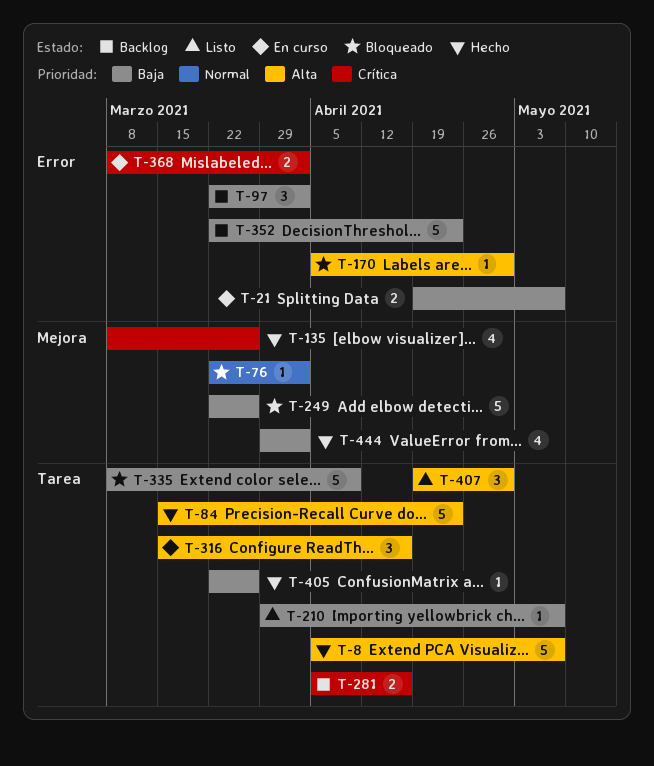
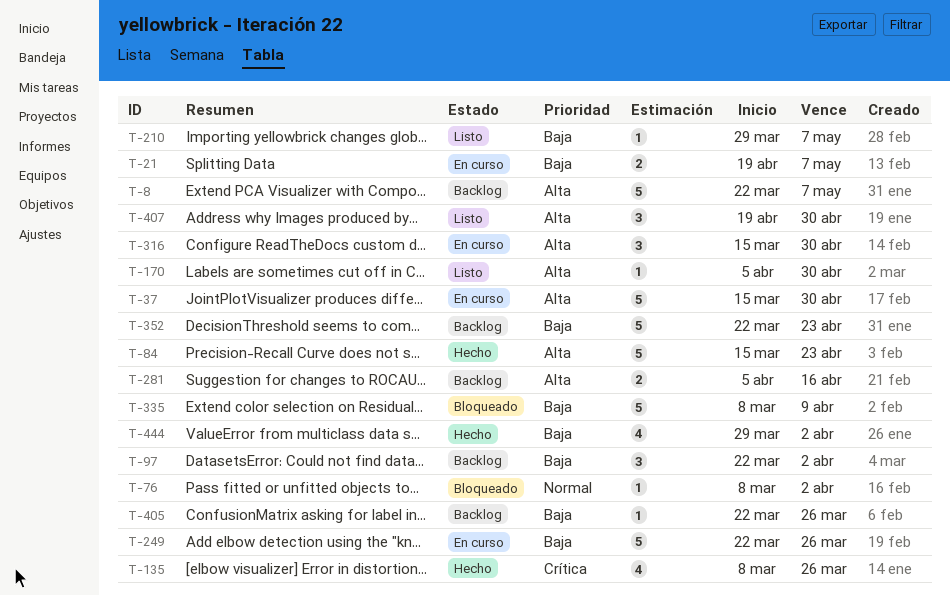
T-8, status: Hecho -> Backlog
T-8, start: Apr 5 -> Mar 22
T-37: none -> present
T-76, start: Mar 22 -> Mar 8
T-170, status: Bloqueado -> Listo
T-249, status: Bloqueado -> En curso
T-281, priority: Crítica -> Alta
T-316, due: Apr 16 -> Apr 30
T-368: present -> none
T-405, status: Hecho -> Backlog

